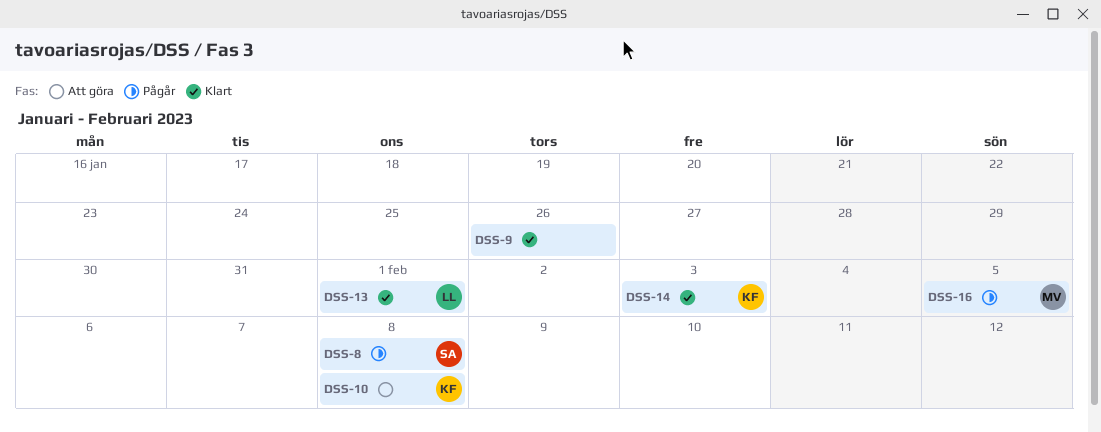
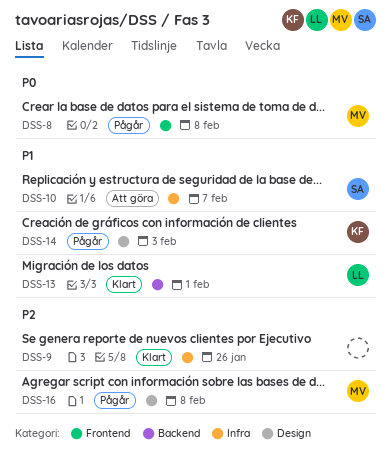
DSS-8, owner: SA -> MV
DSS-10, owner: KF -> SA
DSS-10, due: Feb 8 -> Feb 7
DSS-14, status: Klart -> Pågår
DSS-16, due: Feb 5 -> Feb 8

